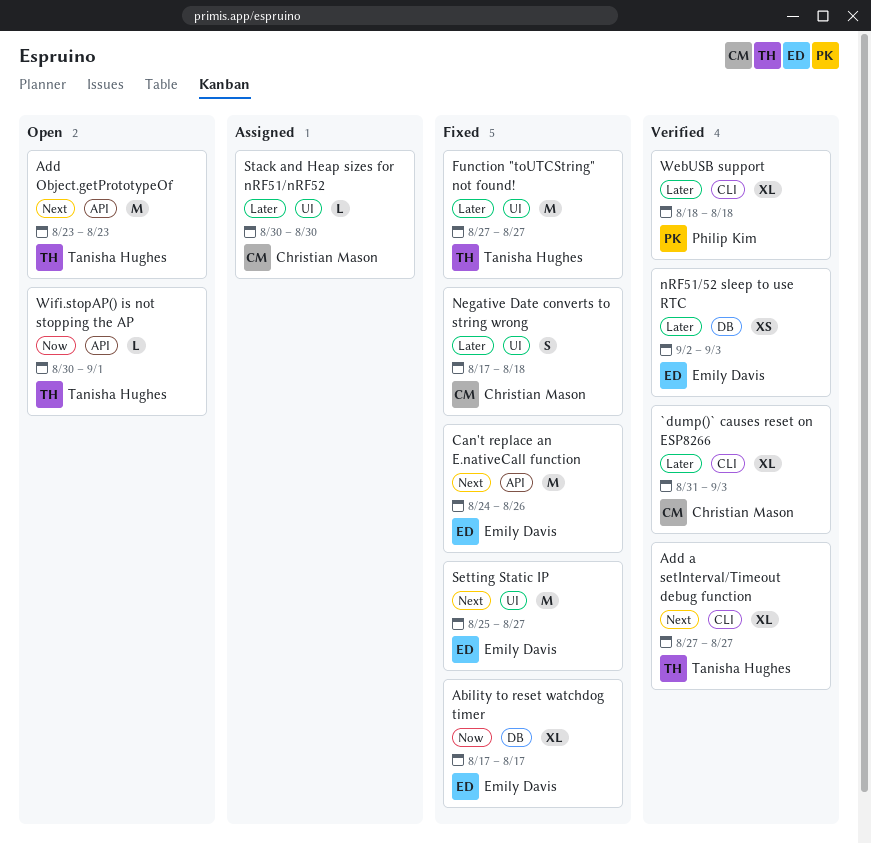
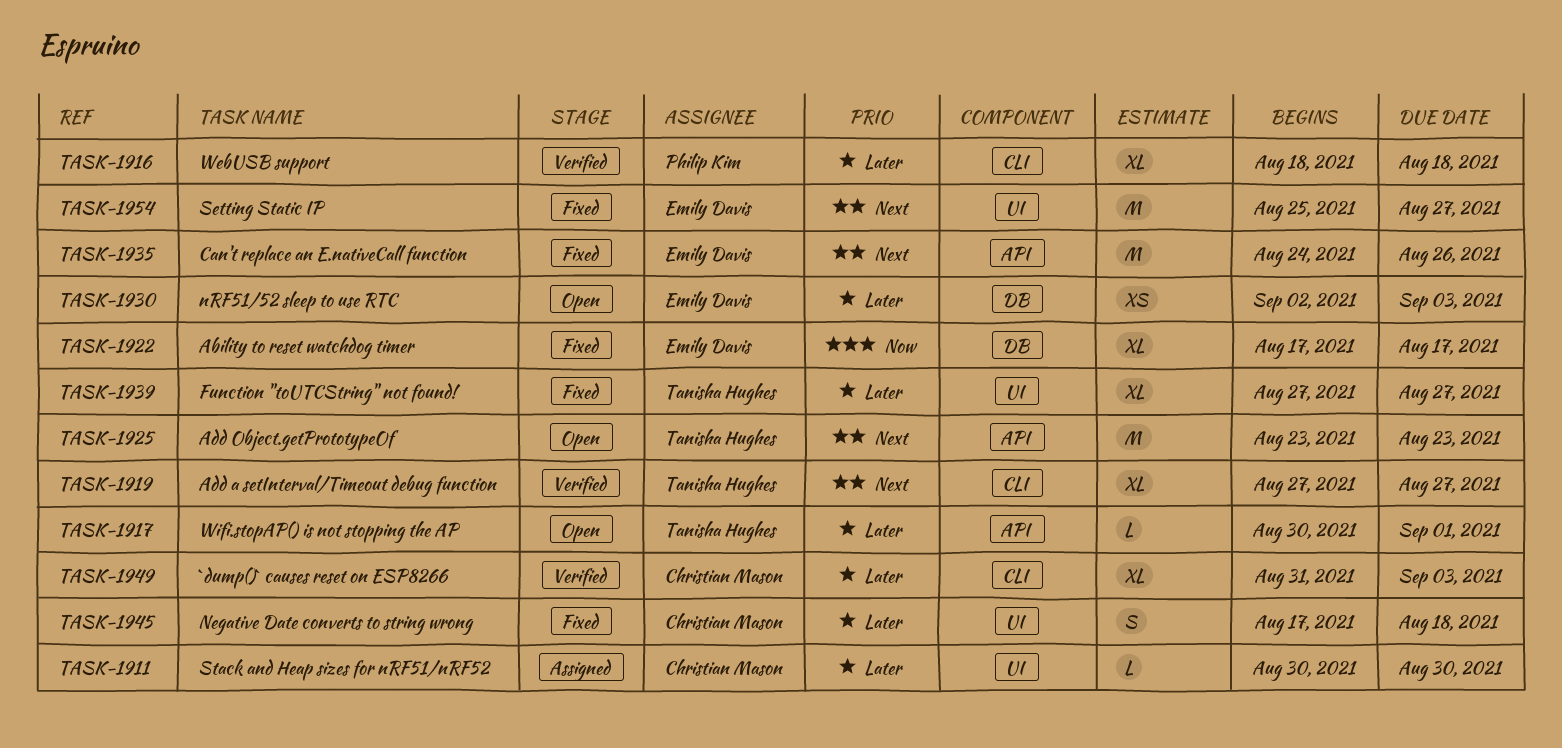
Function "toUTCString" not found!, estimate: M -> XL
nRF51/52 sleep to use RTC, status: Verified -> Open
Wifi.stopAP() is not stopping the AP, priority: Now -> Later

